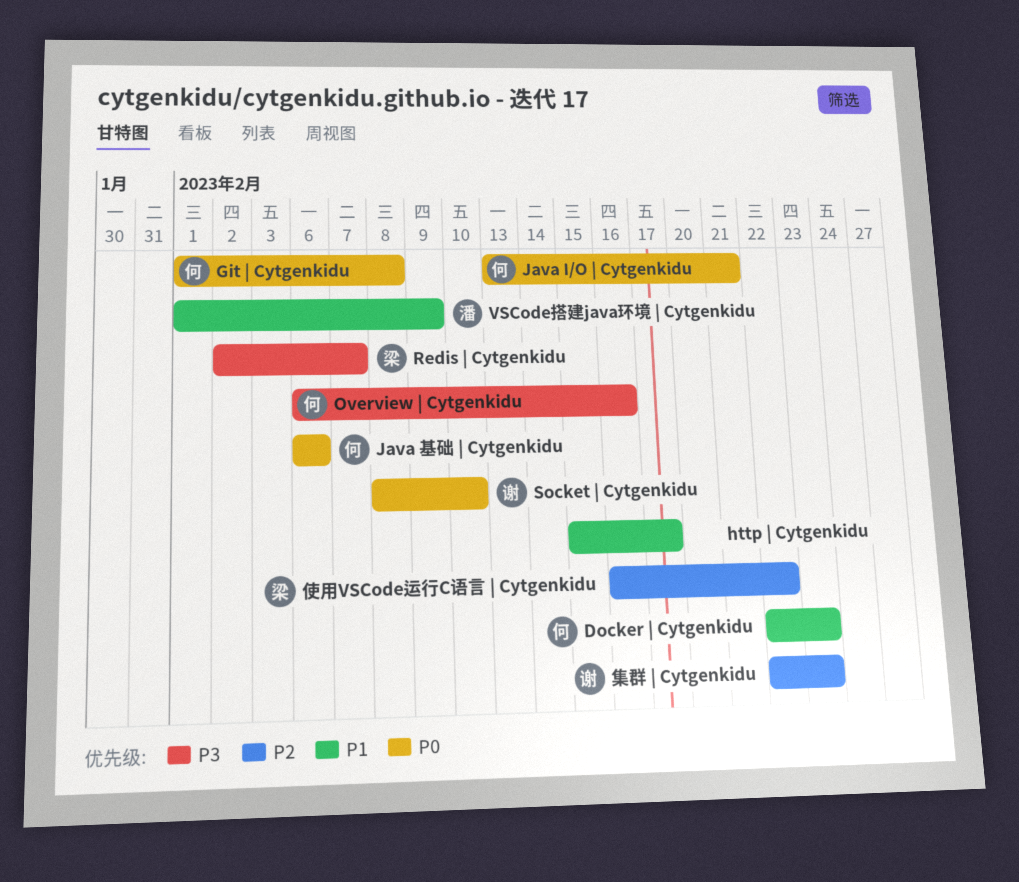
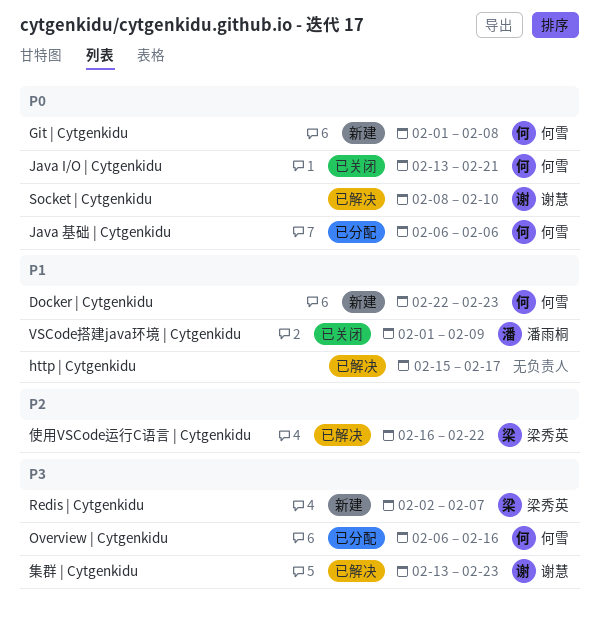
集群 | Cytgenkidu, priority: P2 -> P3
集群 | Cytgenkidu, start: Feb 22 -> Feb 13

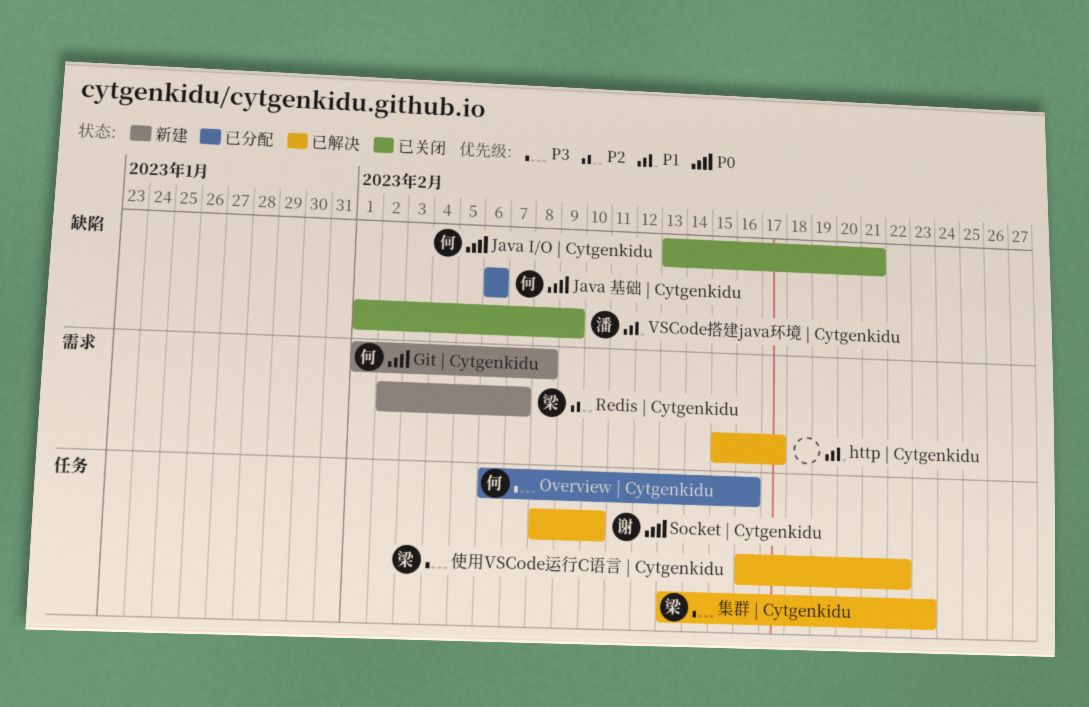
Docker | Cytgenkidu: present -> none
Redis | Cytgenkidu, priority: P3 -> P2
使用VSCode运行C语言 | Cytgenkidu, priority: P2 -> P3
集群 | Cytgenkidu, owner: 谢慧 -> 梁秀英

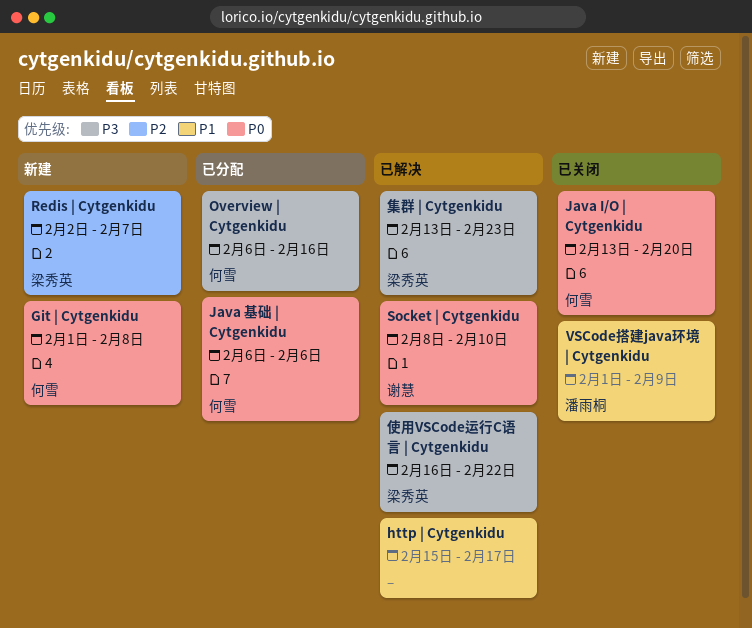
Java I/O | Cytgenkidu, due: Feb 21 -> Feb 20

